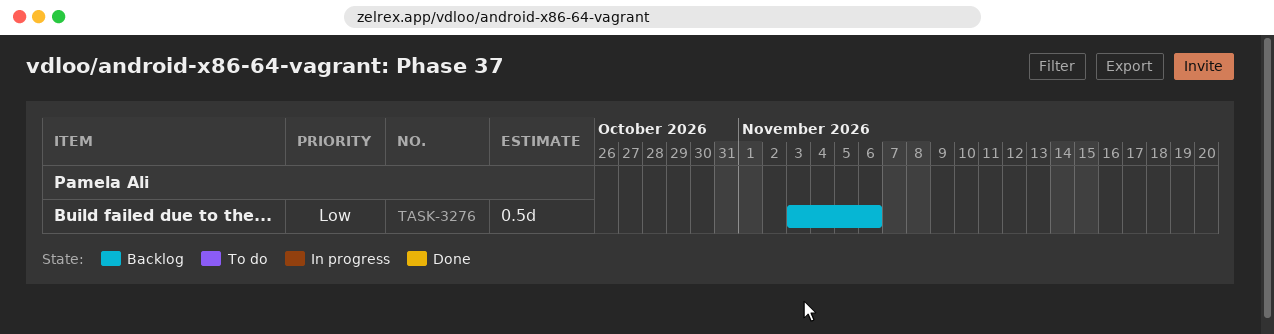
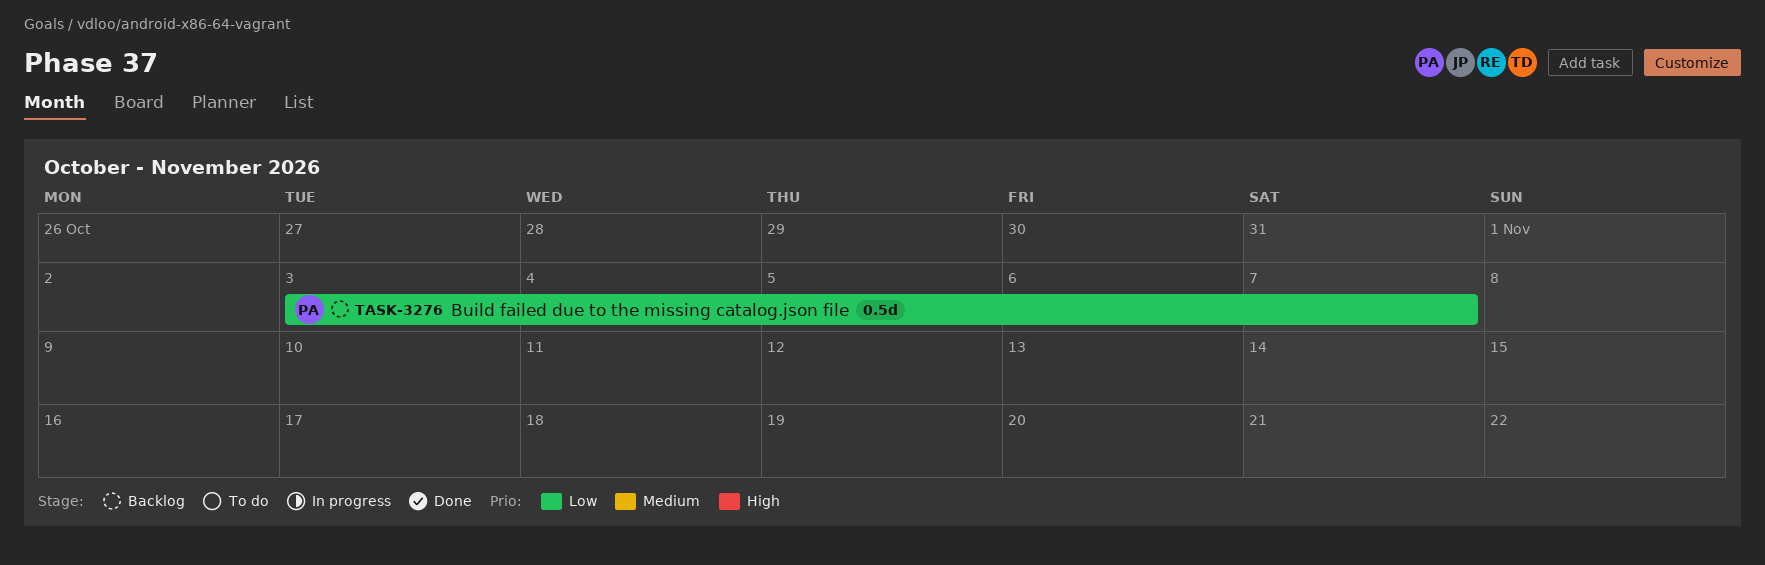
TASK-3276, due: Nov 6 -> Nov 7

